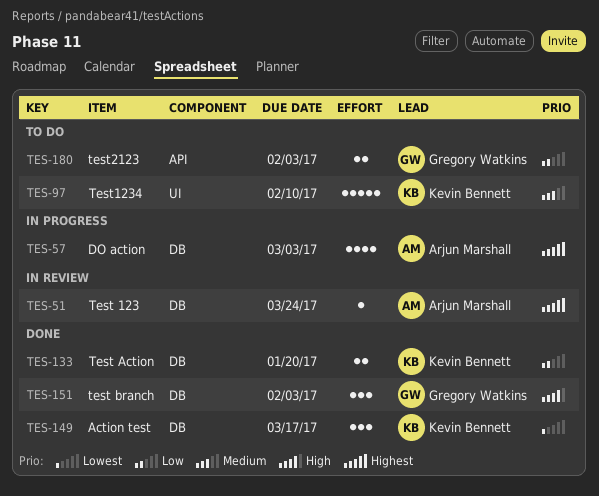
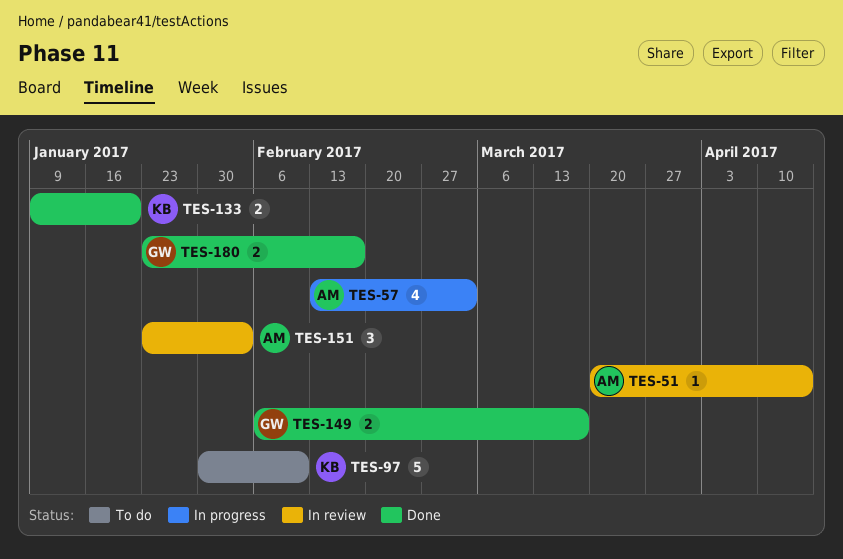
TES-51, due: Mar 24 -> Apr 14
TES-149, owner: Kevin Bennett -> Gregory Watkins
TES-149, estimate: 3 -> 2
TES-151, status: Done -> In review
TES-151, owner: Gregory Watkins -> Arjun Marshall
TES-180, status: To do -> Done
TES-180, due: Feb 3 -> Feb 17

